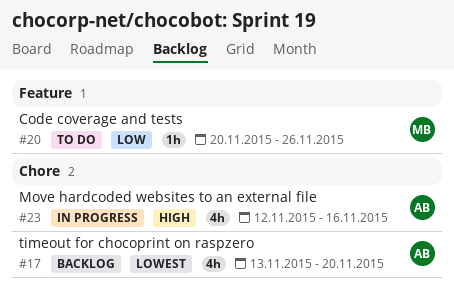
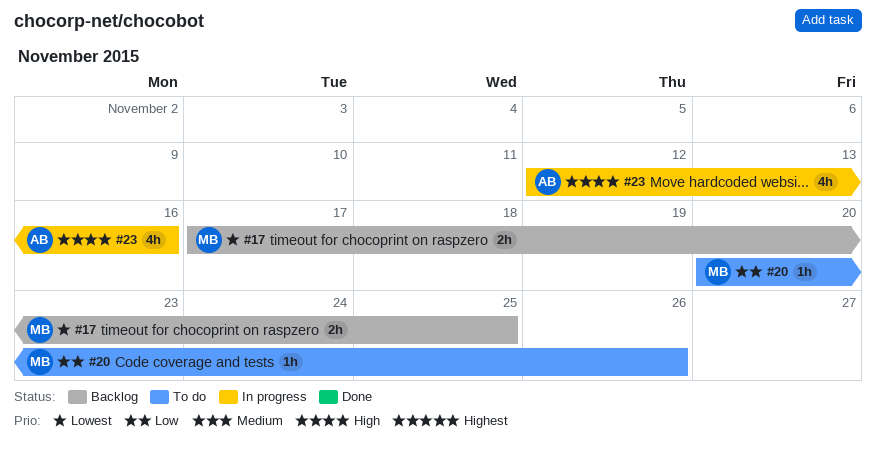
#17, owner: AB -> MB
#17, estimate: 4h -> 2h
#17, start: Nov 13 -> Nov 17
#17, due: Nov 20 -> Nov 25

